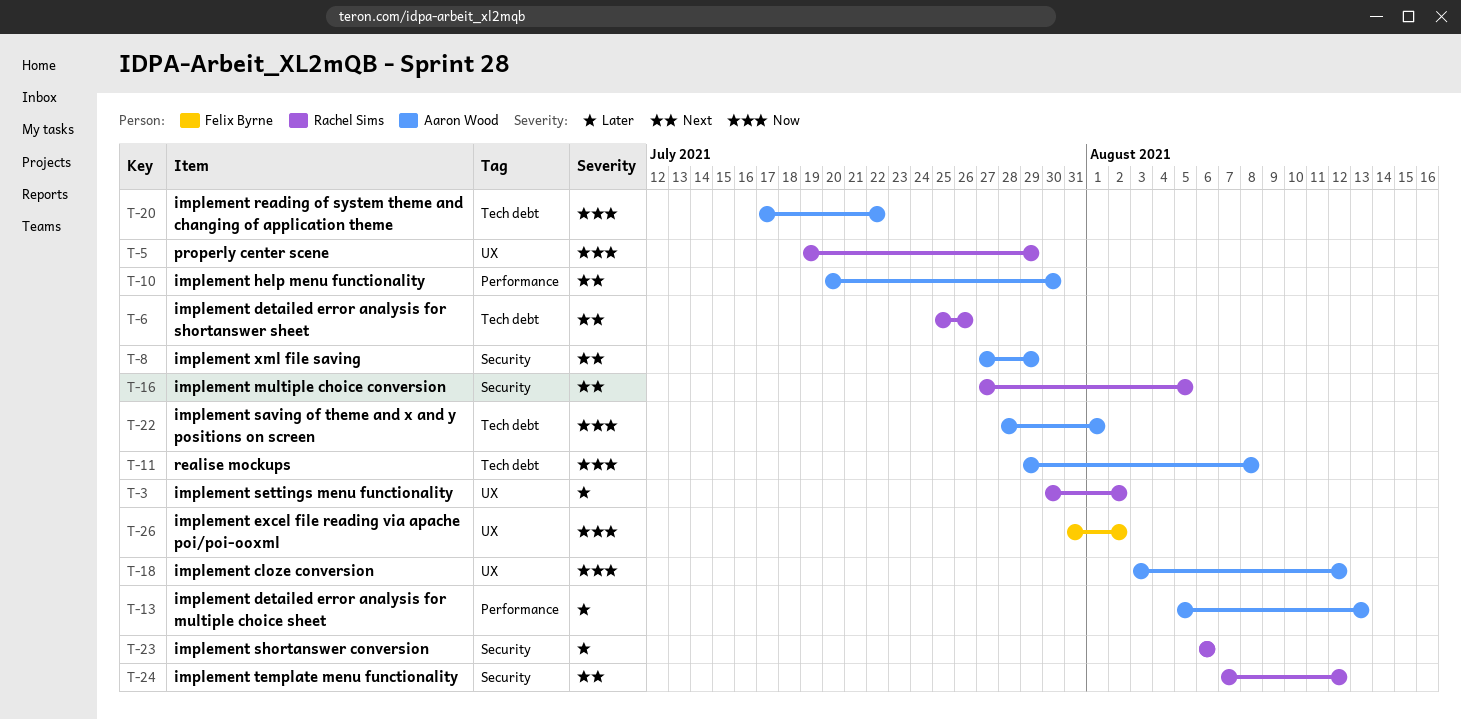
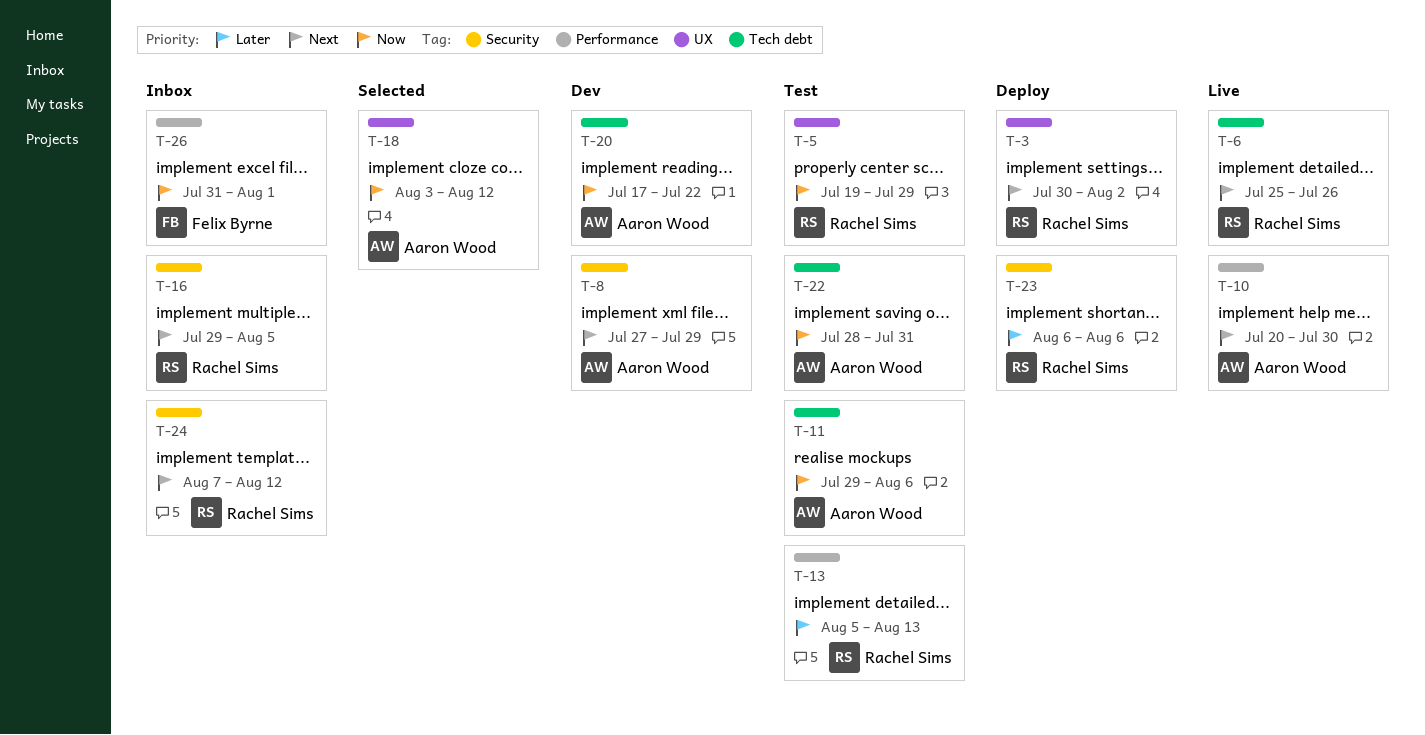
T-3, priority: Later -> Next
T-11, due: Aug 8 -> Aug 6
T-13, owner: Aaron Wood -> Rachel Sims
T-16, start: Jul 27 -> Jul 29
T-22, due: Aug 1 -> Jul 31
T-26, label: UX -> Performance
T-26, due: Aug 2 -> Aug 1

